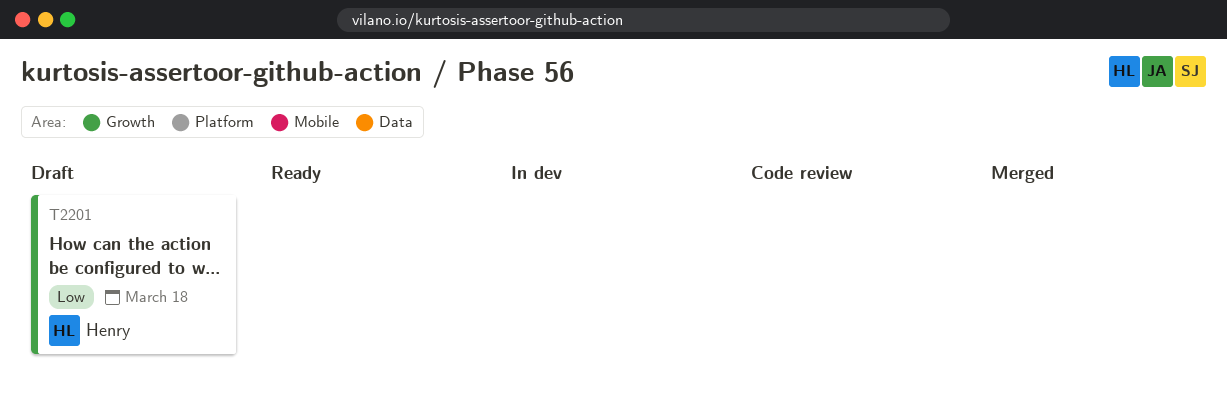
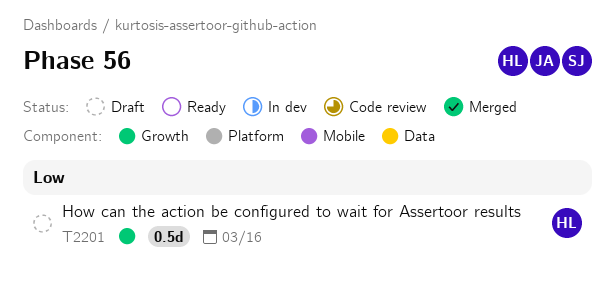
T2201, due: Mar 18 -> Mar 16

